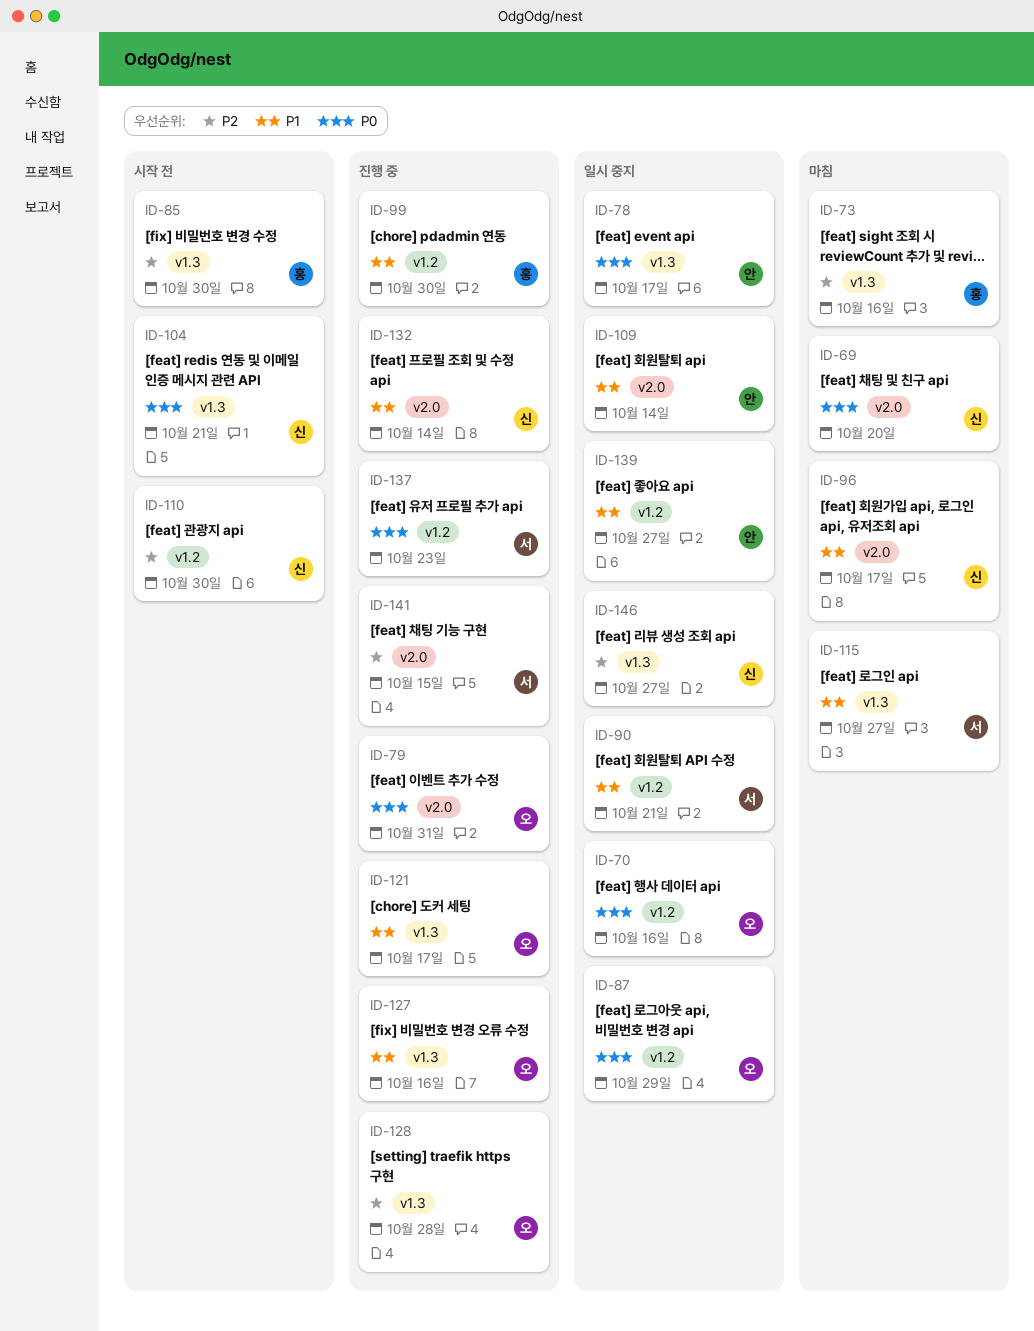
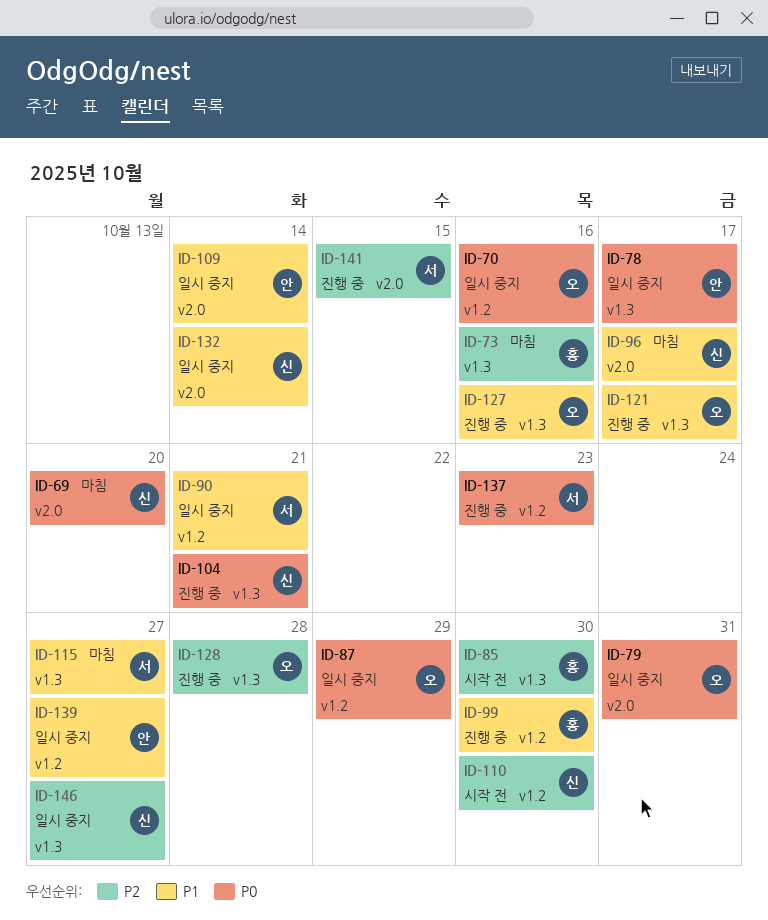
ID-79, status: 진행 중 -> 일시 중지
ID-104, status: 시작 전 -> 진행 중
ID-132, status: 진행 중 -> 일시 중지

